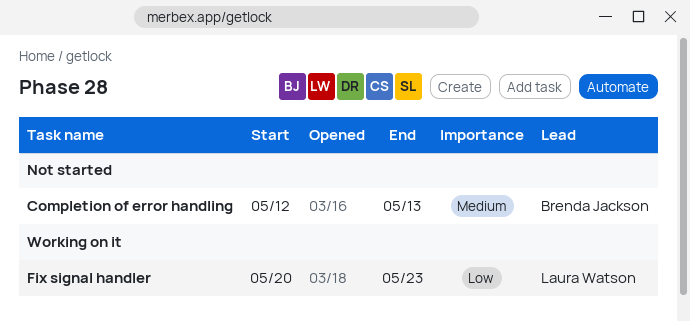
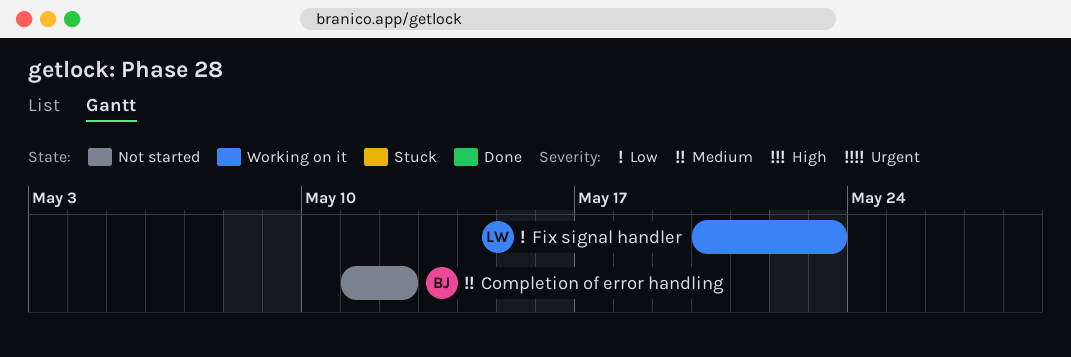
Completion of error handling, start: May 12 -> May 11
Completion of error handling, due: May 13 -> May 12

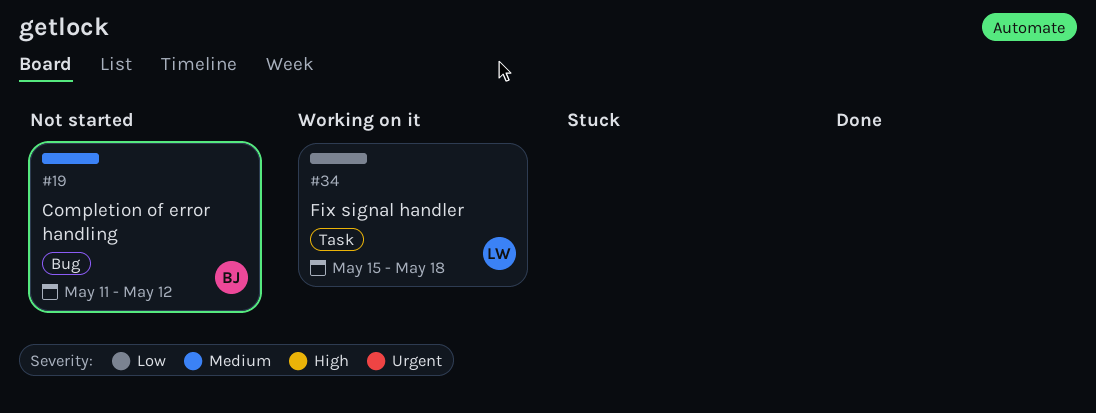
Fix signal handler, start: May 20 -> May 15
Fix signal handler, due: May 23 -> May 18

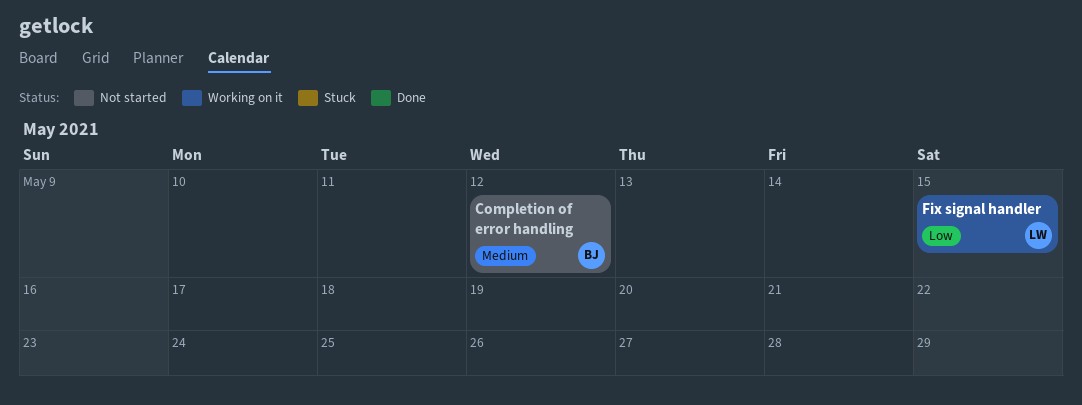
Fix signal handler, due: May 18 -> May 15

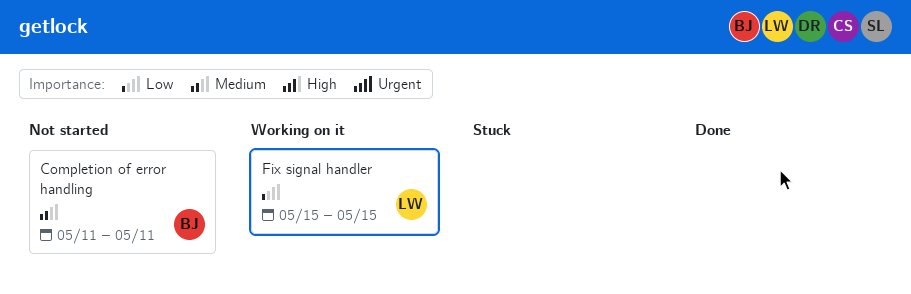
Completion of error handling, due: May 12 -> May 11

